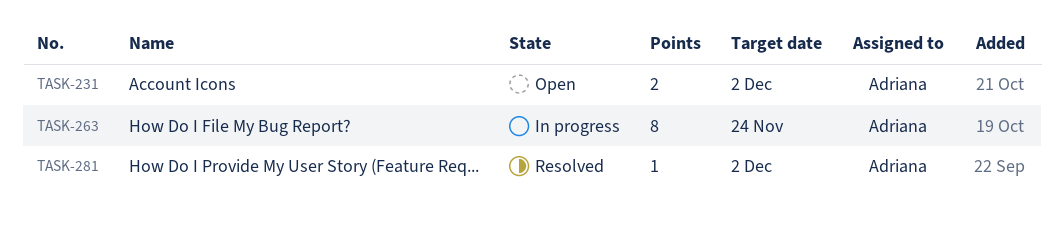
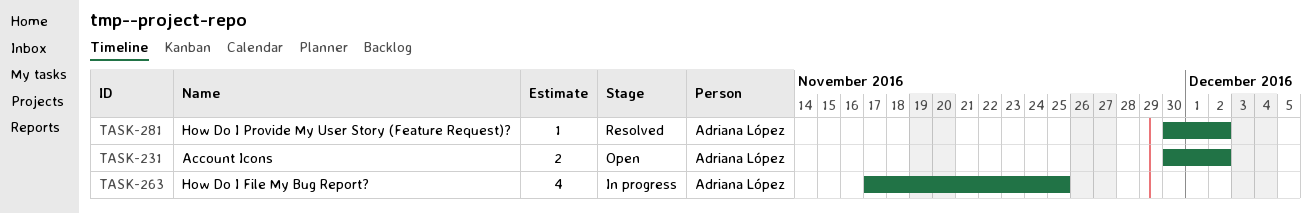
TASK-263, estimate: 8 -> 4
TASK-263, due: Nov 24 -> Nov 25

